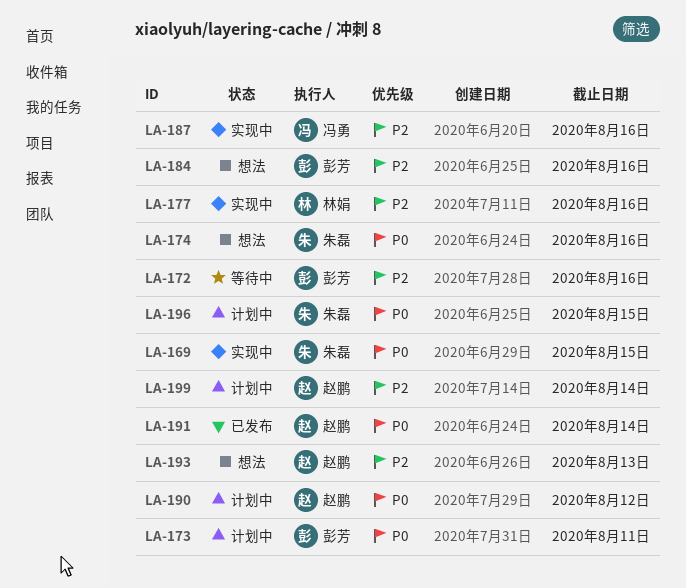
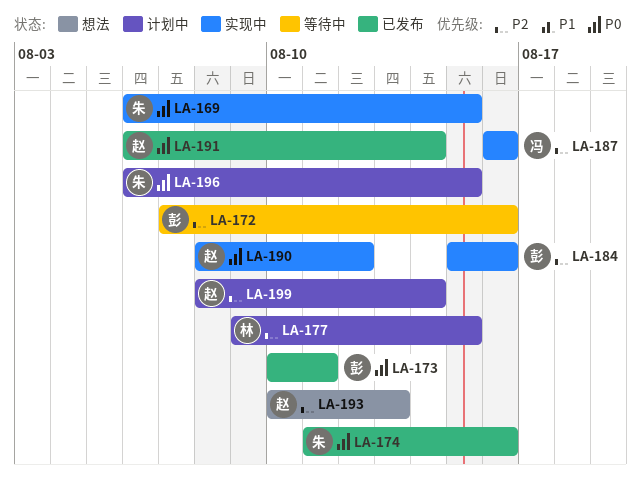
LA-173, status: 计划中 -> 已发布
LA-174, status: 想法 -> 已发布
LA-177, status: 实现中 -> 计划中
LA-177, due: Aug 16 -> Aug 15
LA-184, status: 想法 -> 实现中
LA-190, status: 计划中 -> 实现中

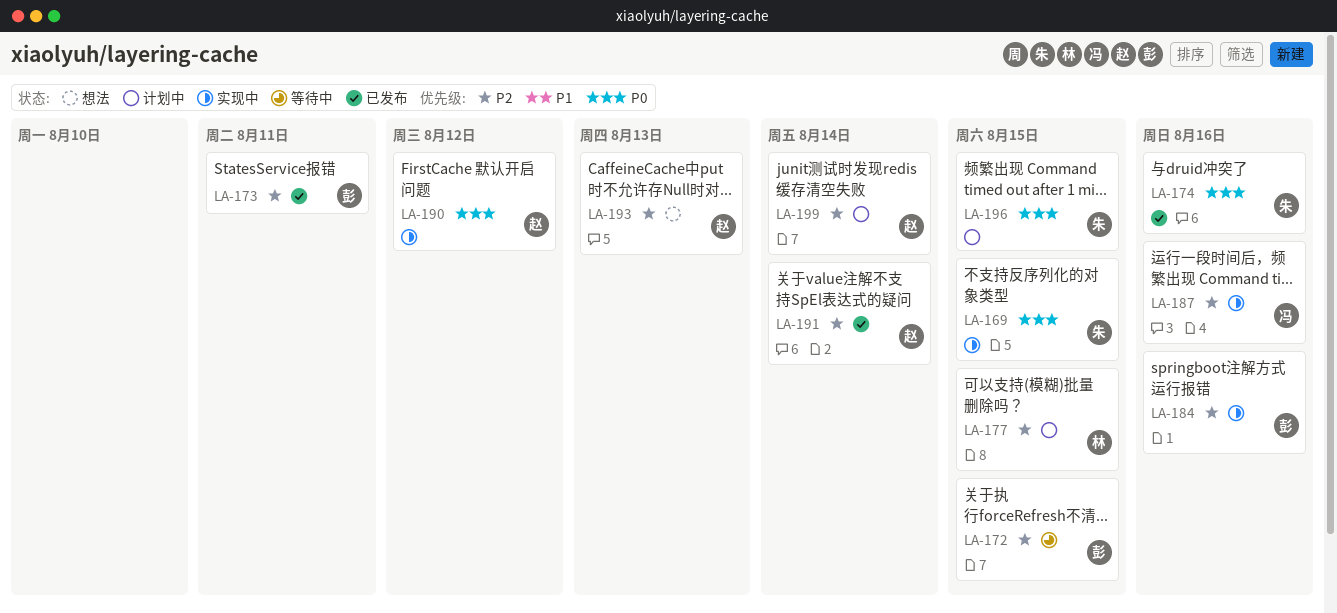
LA-172, due: Aug 16 -> Aug 15
LA-173, priority: P0 -> P2
LA-191, priority: P0 -> P2

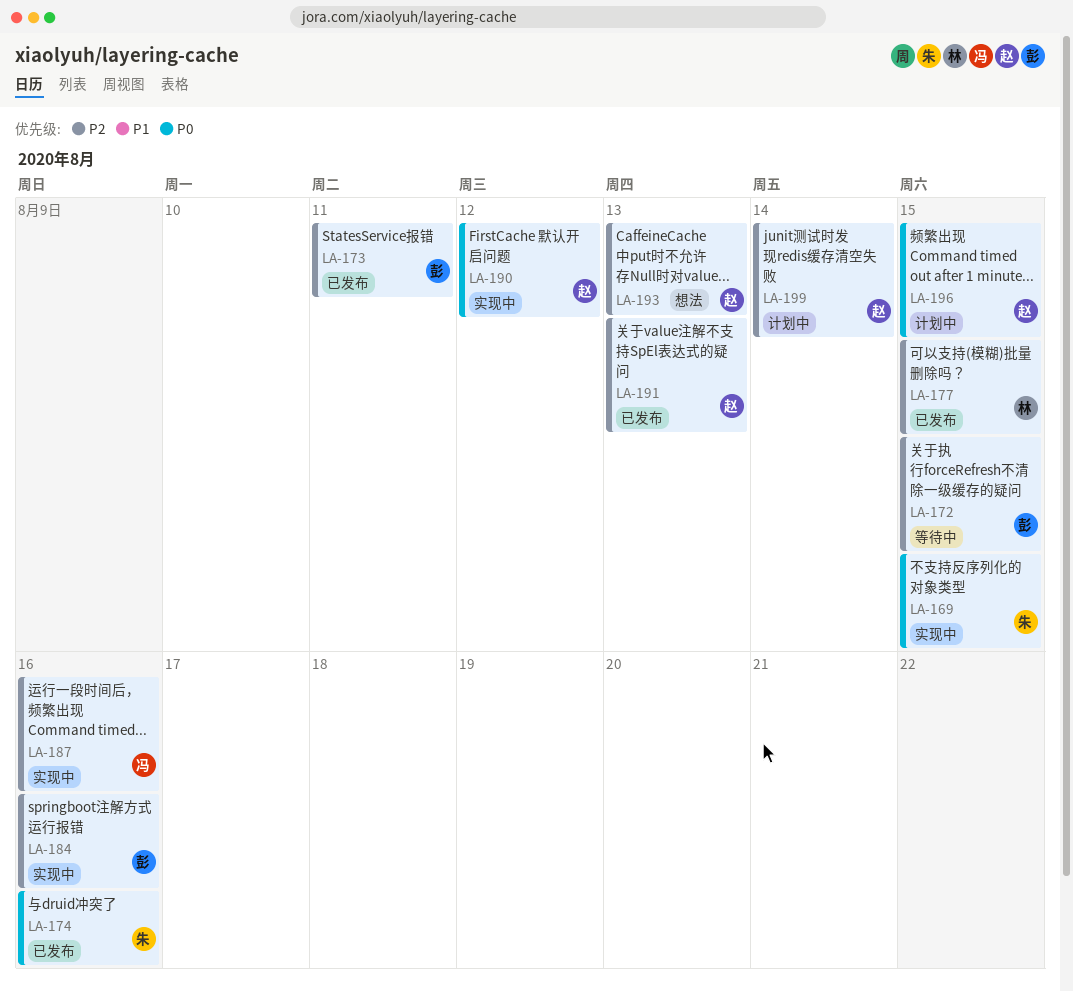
LA-177, status: 计划中 -> 已发布
LA-191, due: Aug 14 -> Aug 13
LA-196, owner: 朱 -> 赵

